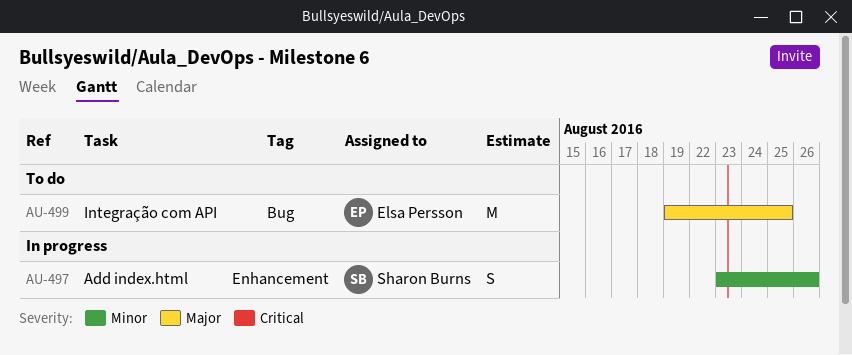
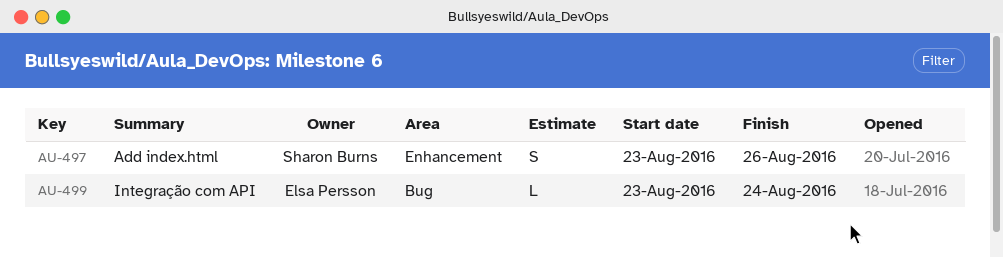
AU-499, estimate: M -> L
AU-499, start: Aug 19 -> Aug 23
AU-499, due: Aug 25 -> Aug 24

